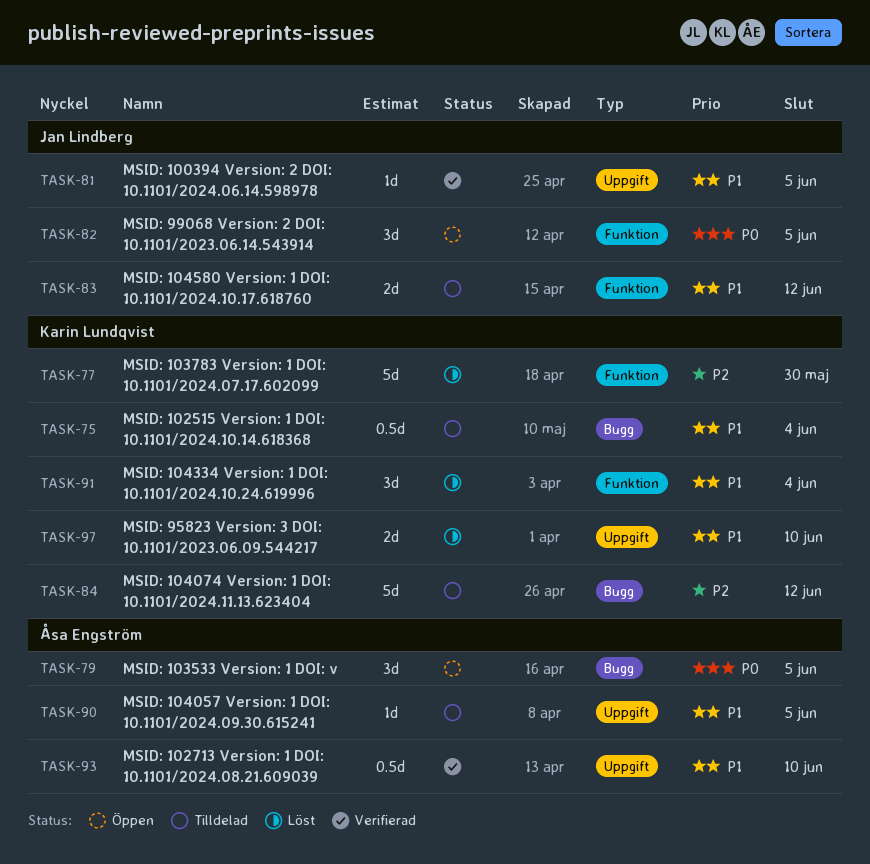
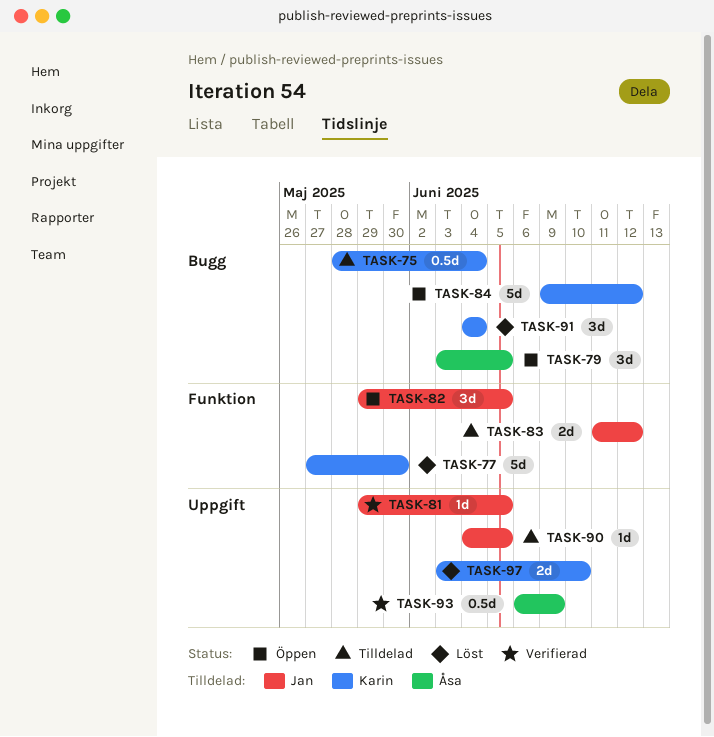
TASK-84, status: Tilldelad -> Öppen
TASK-90, owner: Åsa Engström -> Jan Lindberg
TASK-91, label: Funktion -> Bugg
TASK-93, due: Jun 10 -> Jun 9

